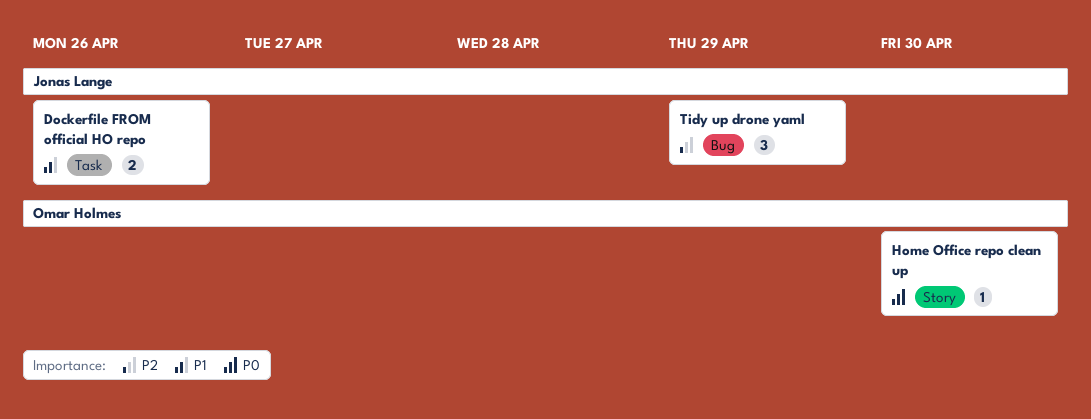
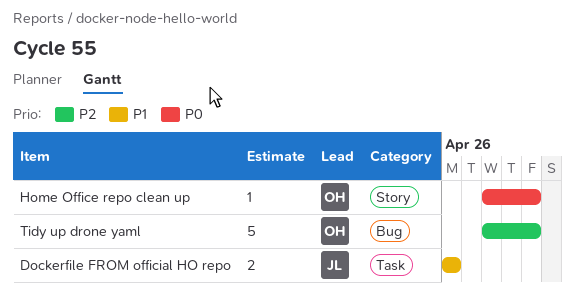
Tidy up drone yaml, owner: Jonas Lange -> Omar Holmes
Tidy up drone yaml, estimate: 3 -> 5
Tidy up drone yaml, due: Apr 29 -> Apr 30

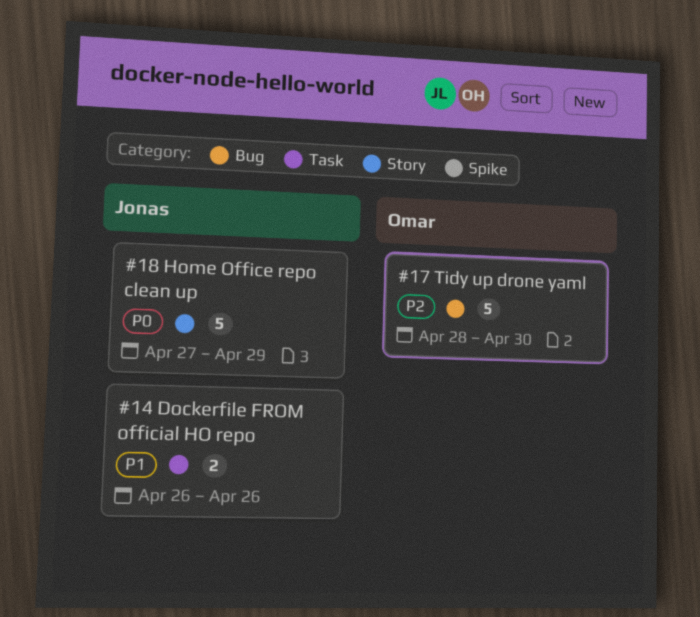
Home Office repo clean up, owner: Omar -> Jonas
Home Office repo clean up, estimate: 1 -> 5
Home Office repo clean up, start: Apr 28 -> Apr 27
Home Office repo clean up, due: Apr 30 -> Apr 29

